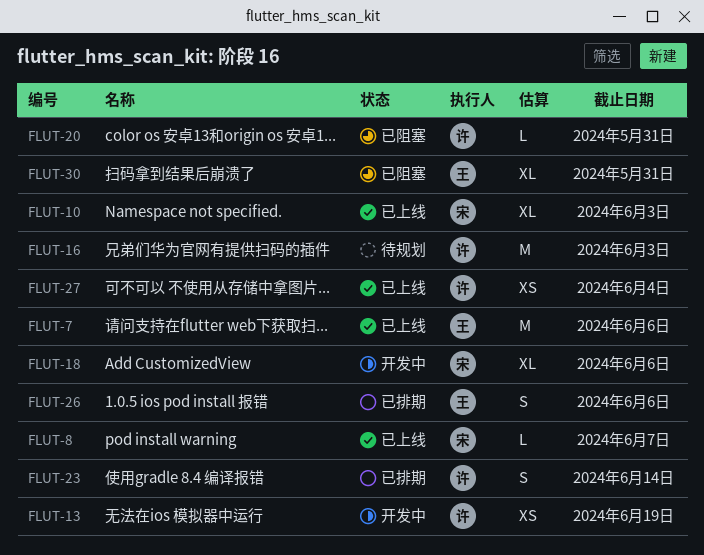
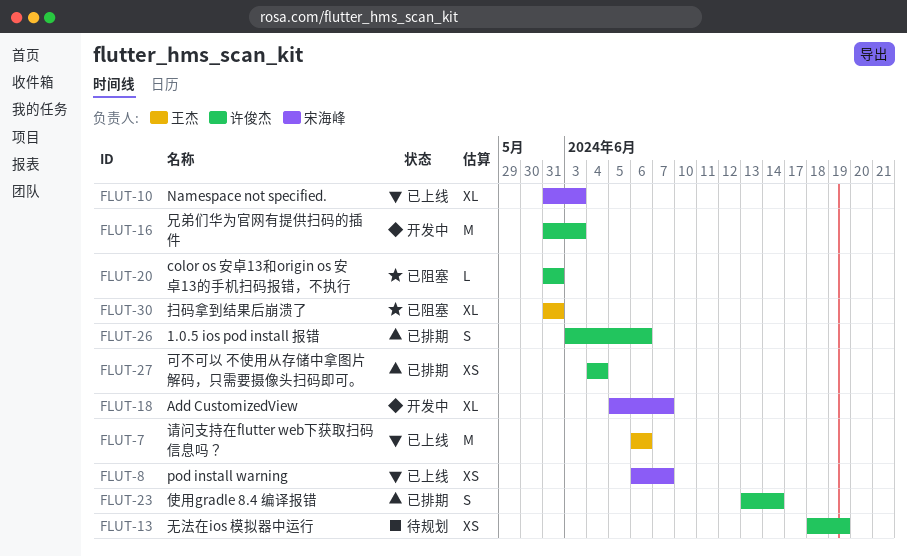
FLUT-8, estimate: L -> XS
FLUT-13, status: 开发中 -> 待规划
FLUT-16, status: 待规划 -> 开发中
FLUT-18, due: Jun 6 -> Jun 7
FLUT-26, owner: 王杰 -> 许俊杰
FLUT-27, status: 已上线 -> 已排期

